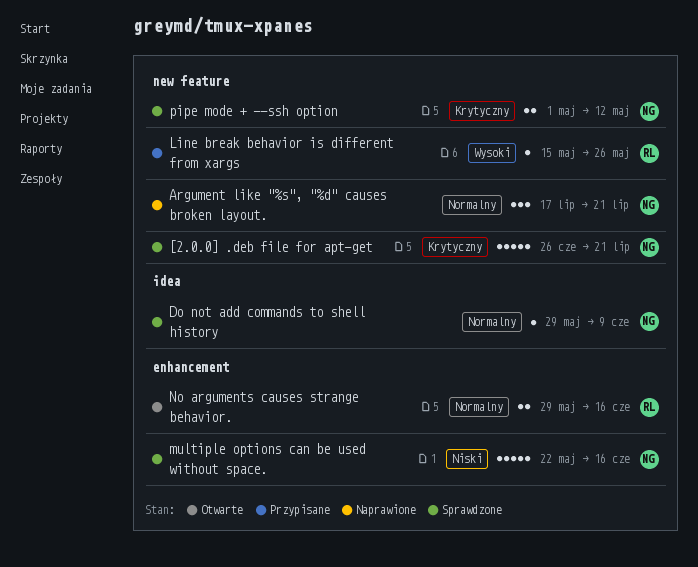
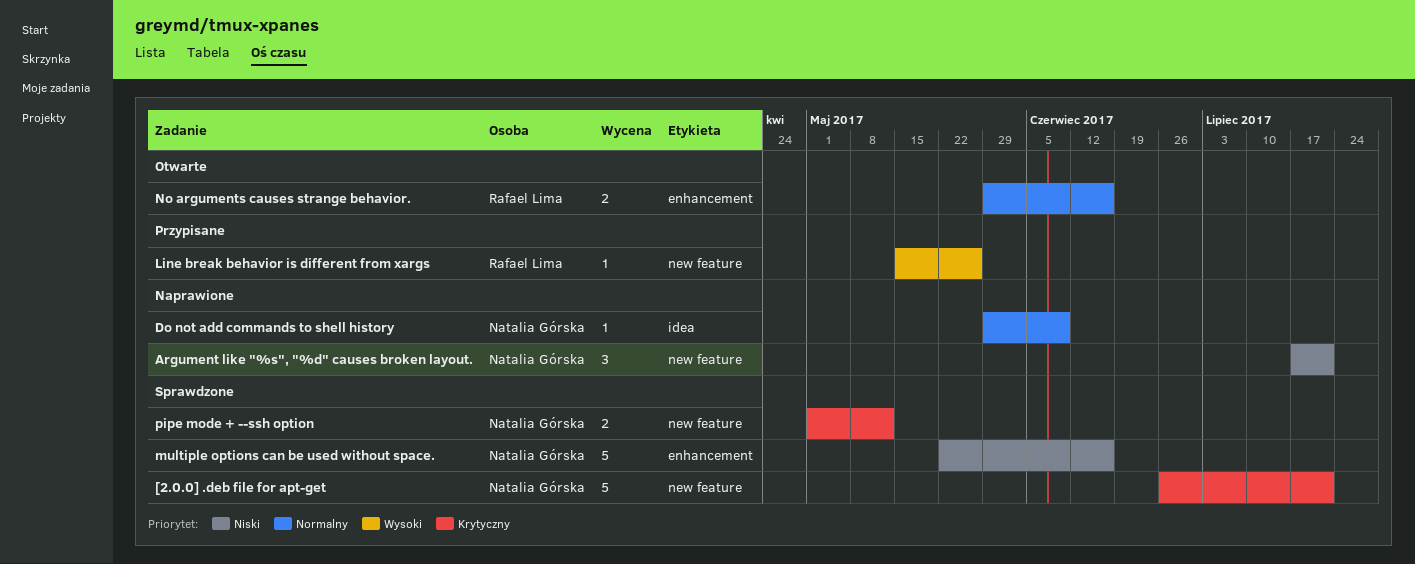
Argument like "%s", "%d" causes broken layout., priority: Normalny -> Niski
Do not add commands to shell history, status: Sprawdzone -> Naprawione

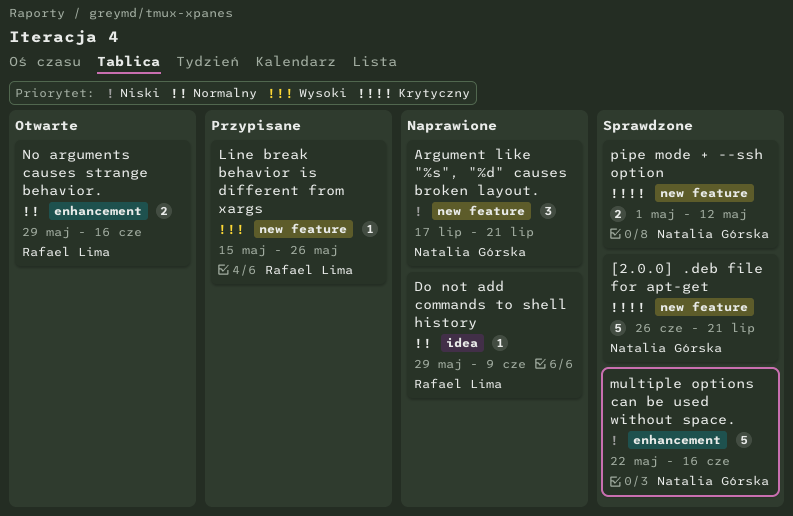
Do not add commands to shell history, owner: Natalia Górska -> Rafael Lima

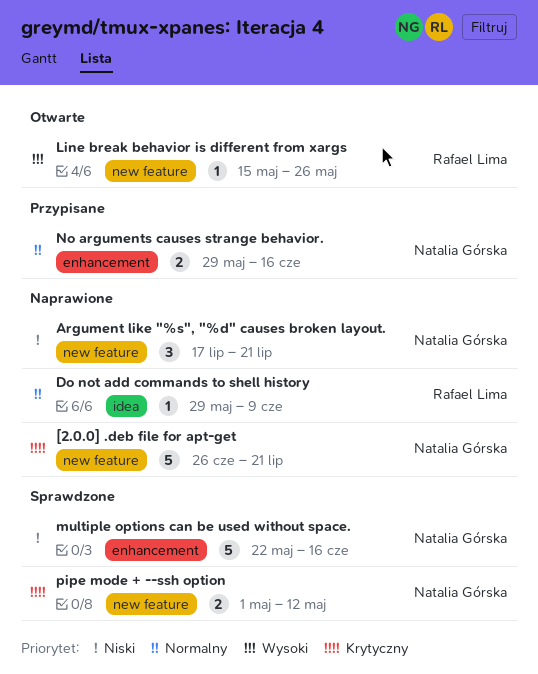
[2.0.0] .deb file for apt-get, status: Sprawdzone -> Naprawione
Line break behavior is different from xargs, status: Przypisane -> Otwarte
No arguments causes strange behavior., status: Otwarte -> Przypisane
No arguments causes strange behavior., owner: Rafael Lima -> Natalia Górska

